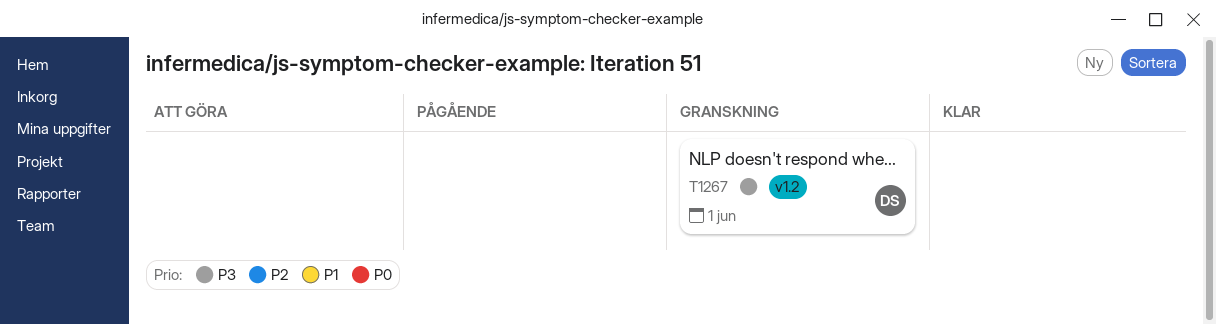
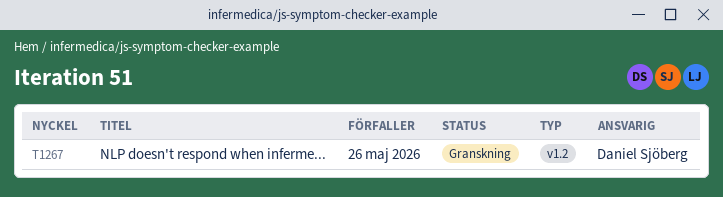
T1267, due: Jun 1 -> May 26

